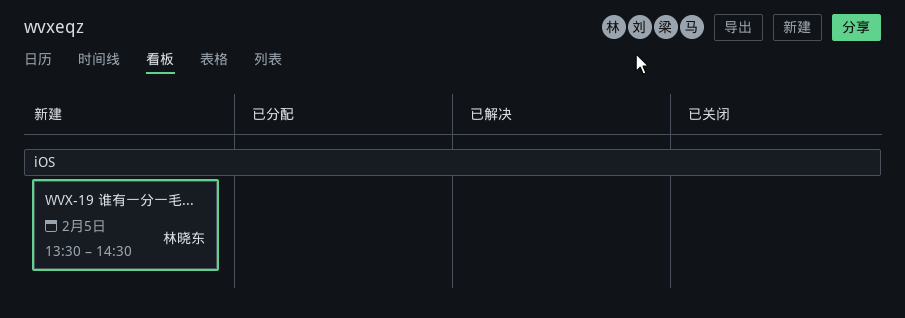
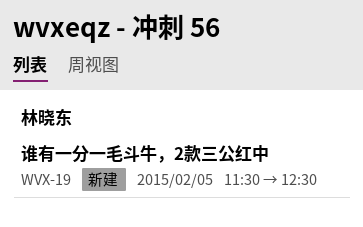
WVX-19, begins: 13:30 -> 11:30
WVX-19, ends: 14:30 -> 12:30

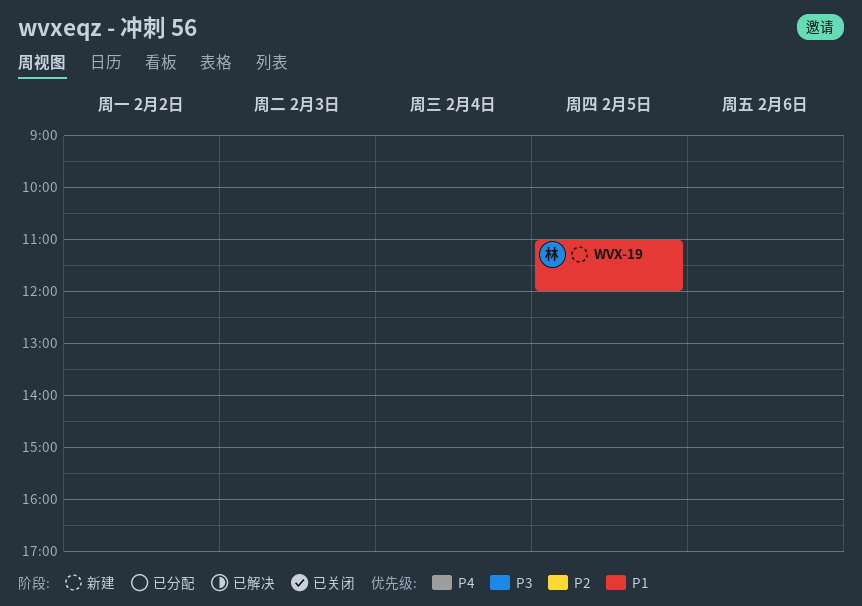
WVX-19, begins: 11:30 -> 11:00
WVX-19, ends: 12:30 -> 12:00

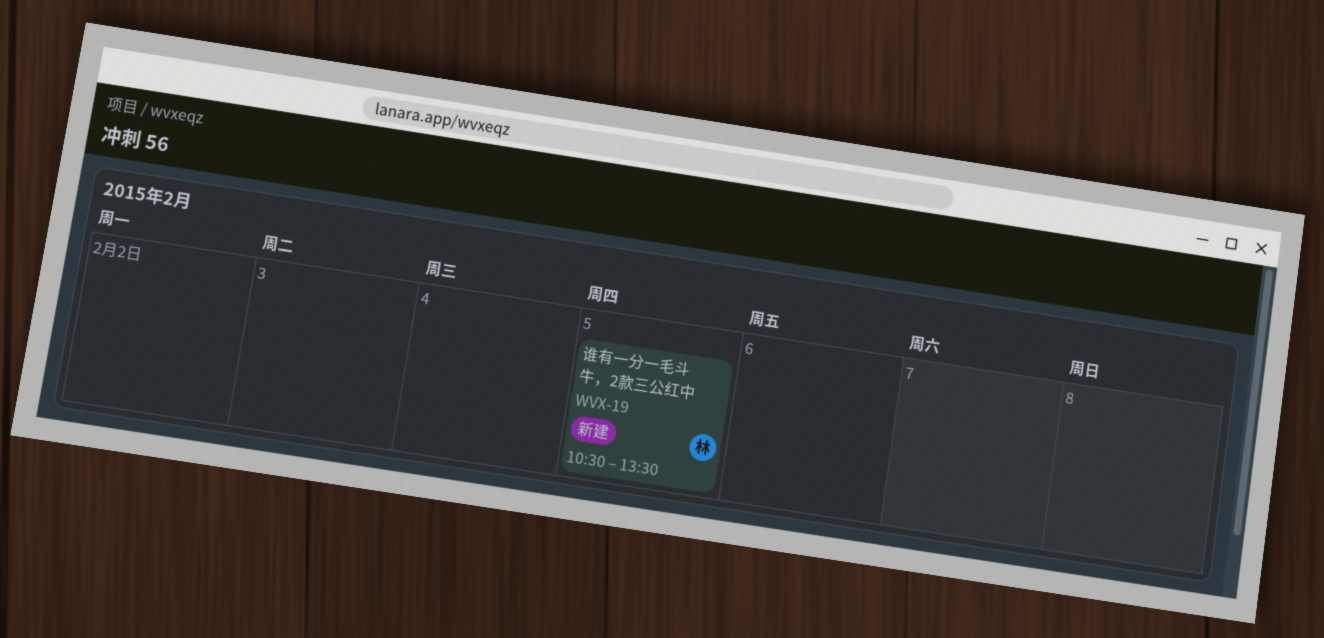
WVX-19, begins: 11:00 -> 10:30
WVX-19, ends: 12:00 -> 13:30

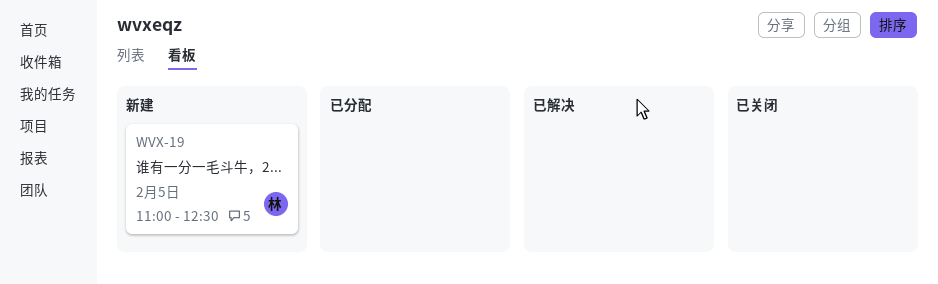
WVX-19, begins: 10:30 -> 11:00
WVX-19, ends: 13:30 -> 12:30

